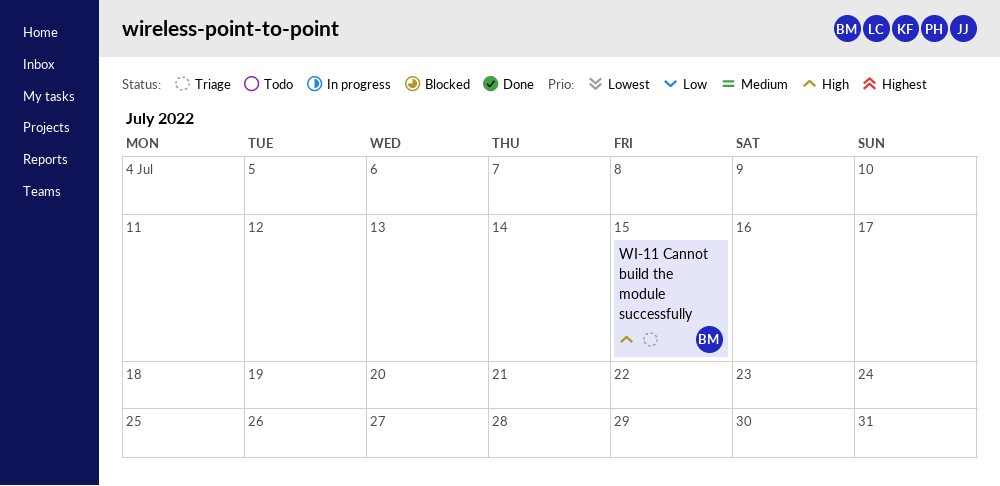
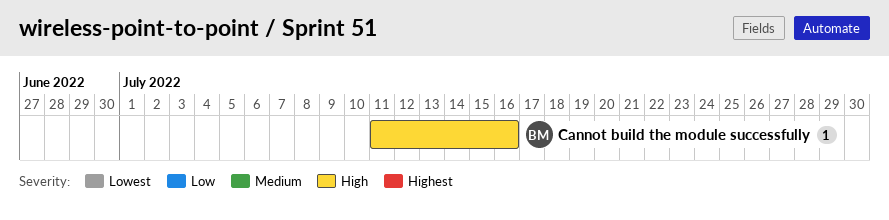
Cannot build the module successfully, due: Jul 15 -> Jul 16

